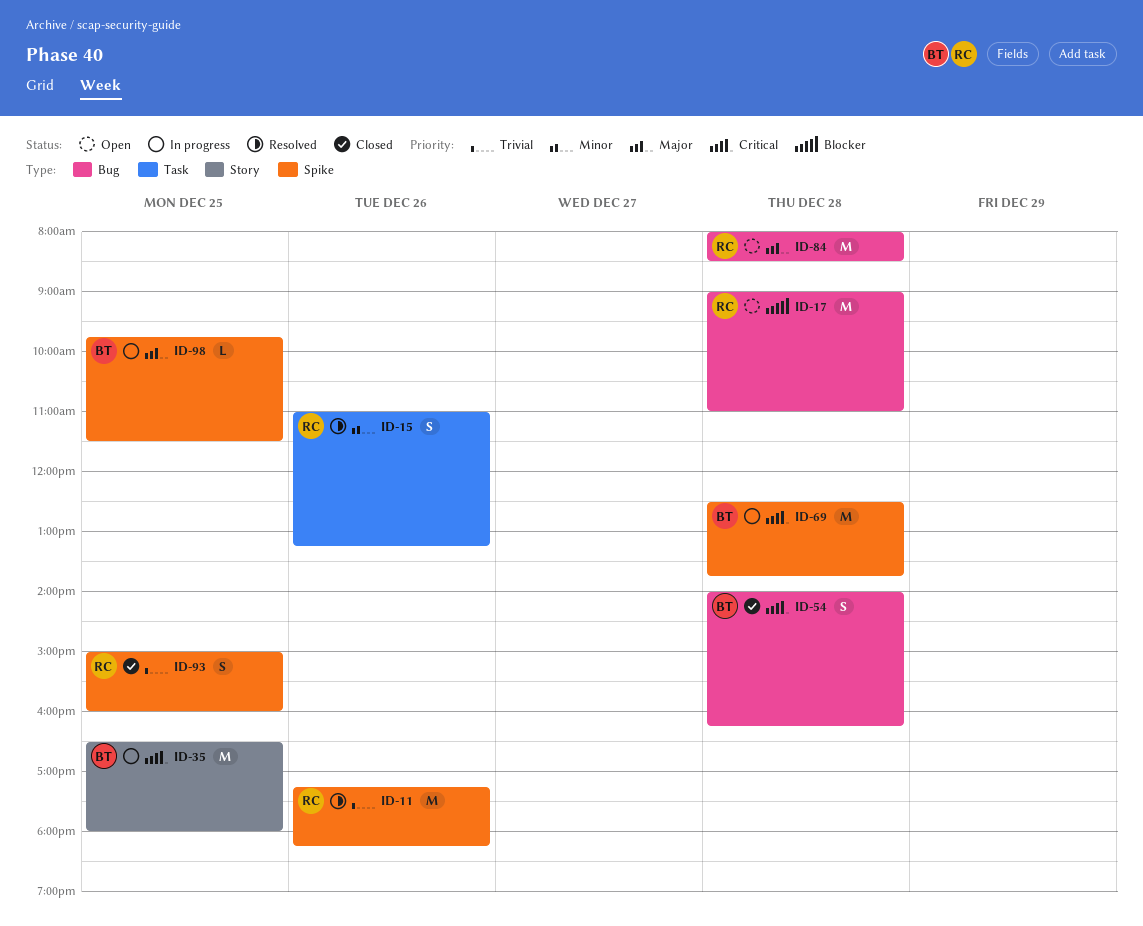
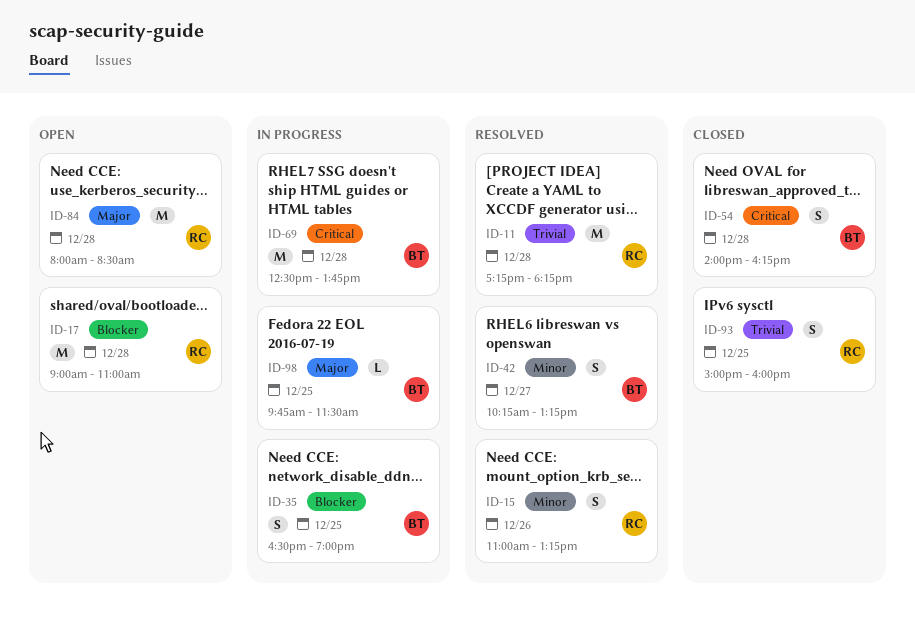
ID-11, day: Dec 26 -> Dec 28
ID-35, priority: Critical -> Blocker
ID-35, estimate: M -> S
ID-35, ends: 18:00 -> 19:00
ID-42: none -> present

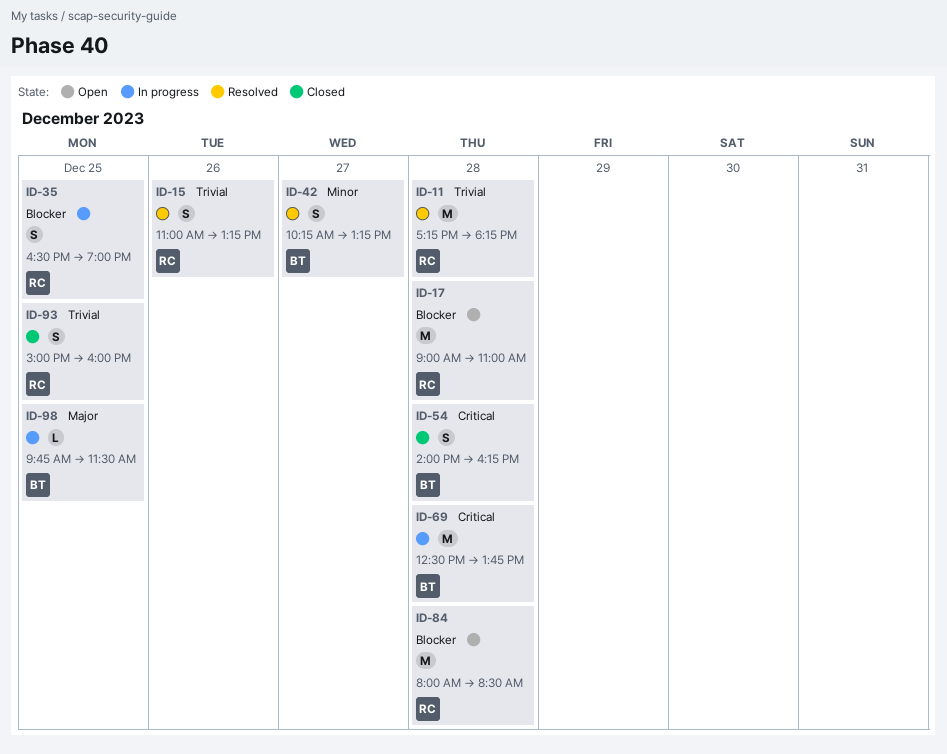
ID-15, priority: Minor -> Trivial
ID-35, owner: BT -> RC
ID-84, priority: Major -> Blocker

